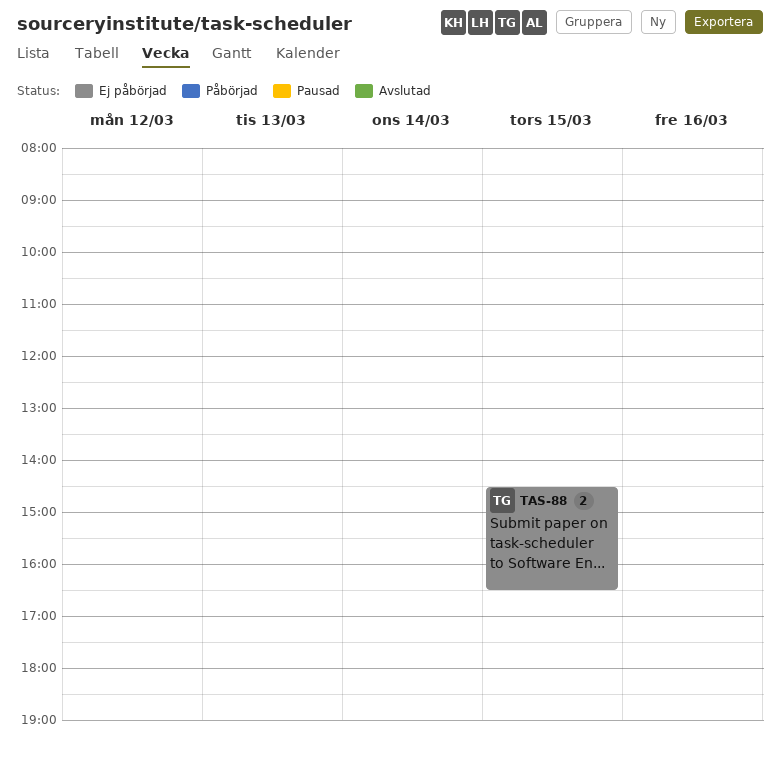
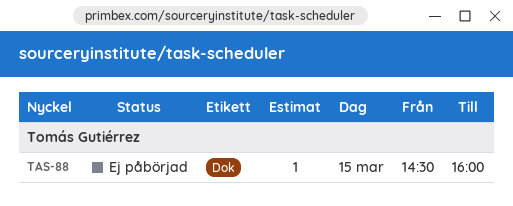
TAS-88, estimate: 2 -> 1
TAS-88, ends: 16:30 -> 16:00

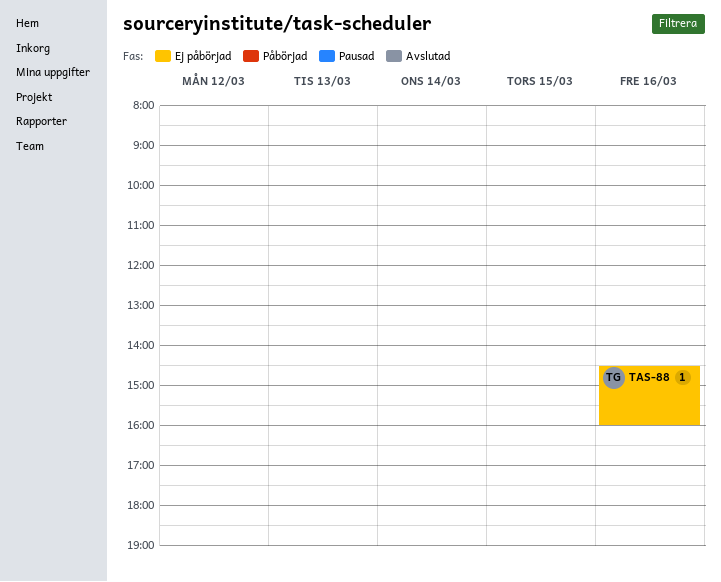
TAS-88, day: Mar 15 -> Mar 16

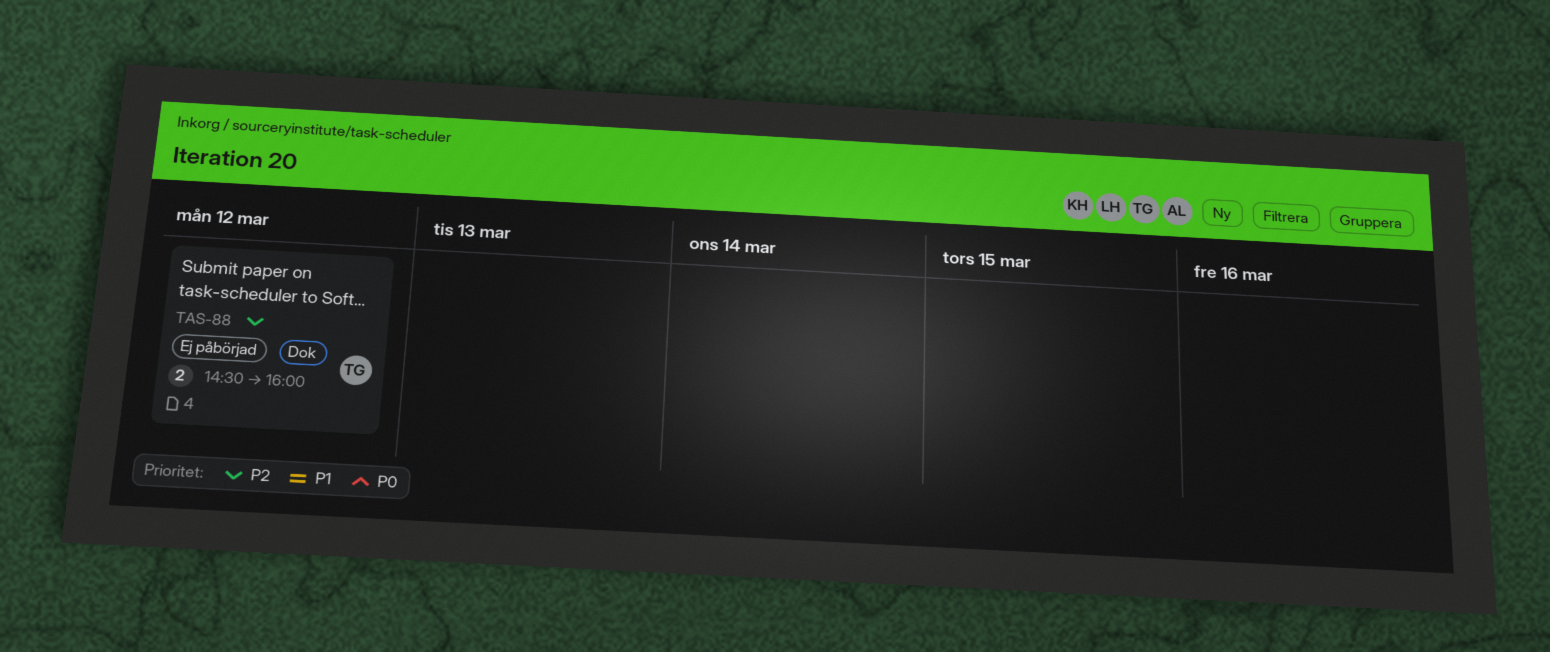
TAS-88, estimate: 1 -> 2
TAS-88, day: Mar 16 -> Mar 12

